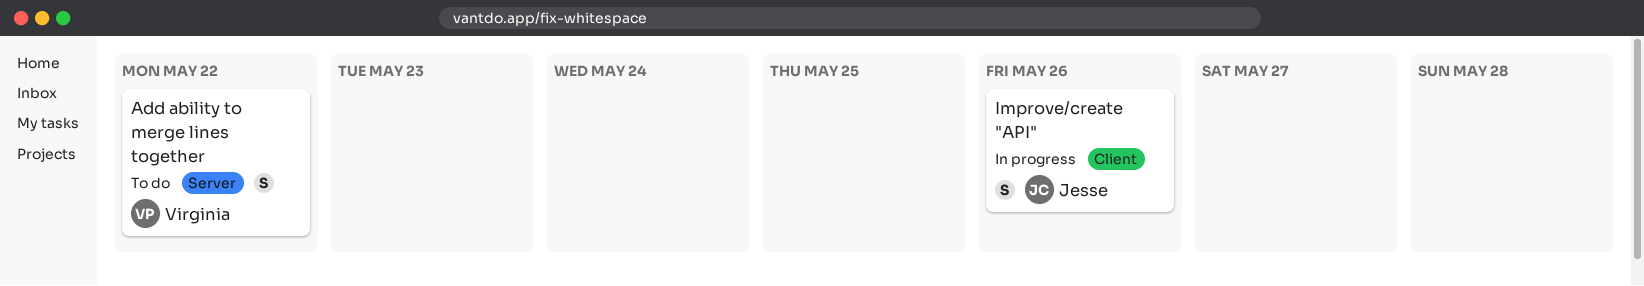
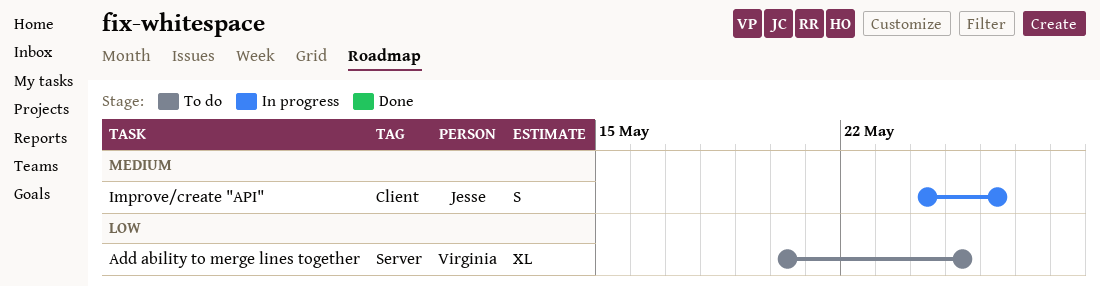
Add ability to merge lines together, estimate: S -> XL
Add ability to merge lines together, due: May 22 -> May 25

